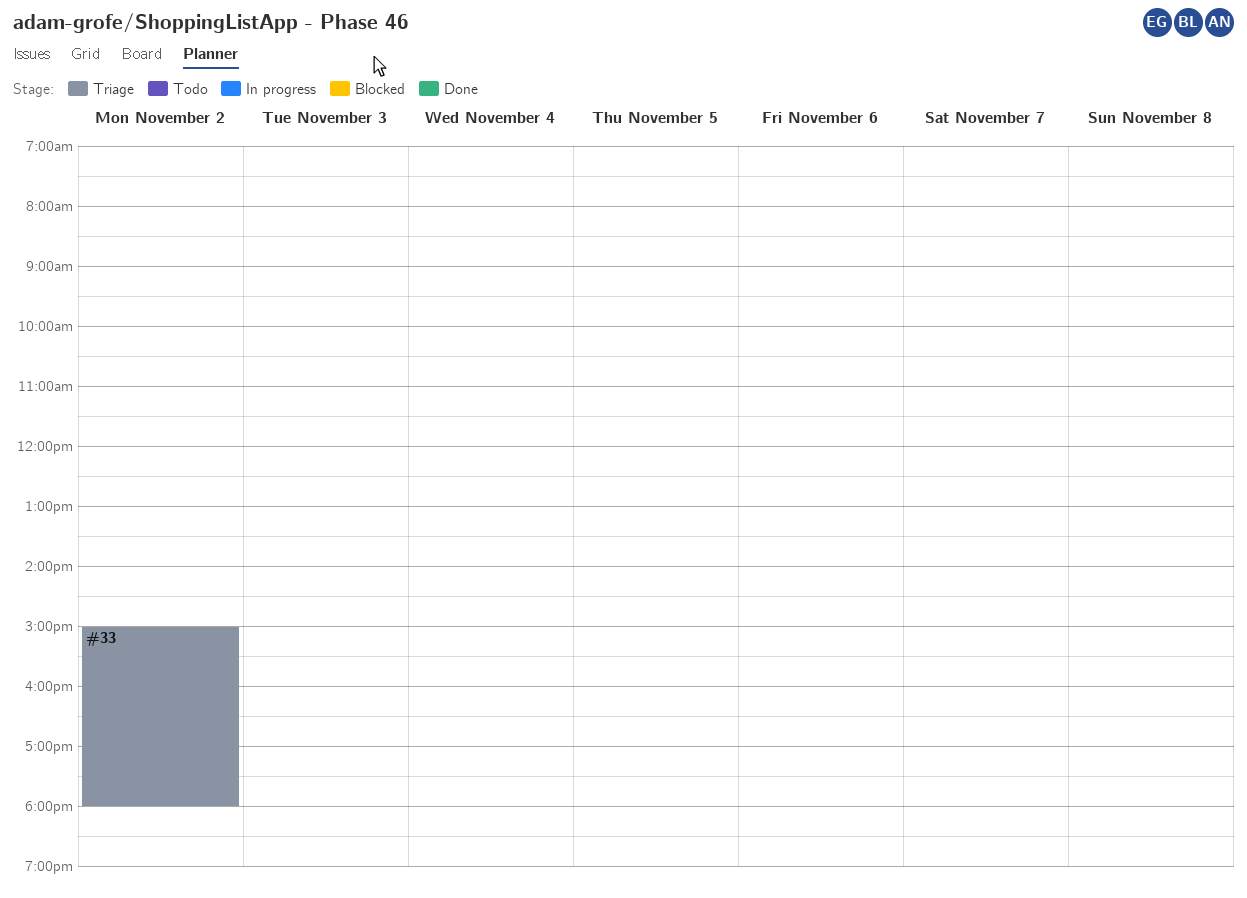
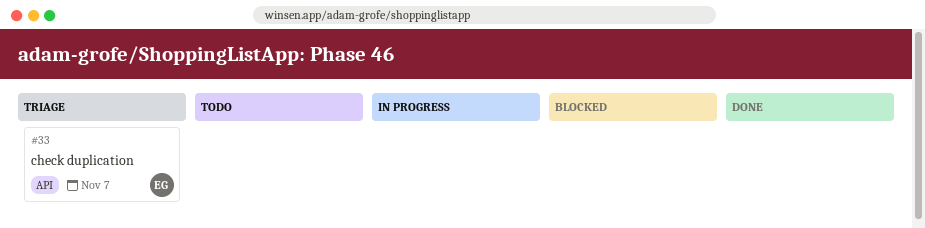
#33, day: Nov 2 -> Nov 7

